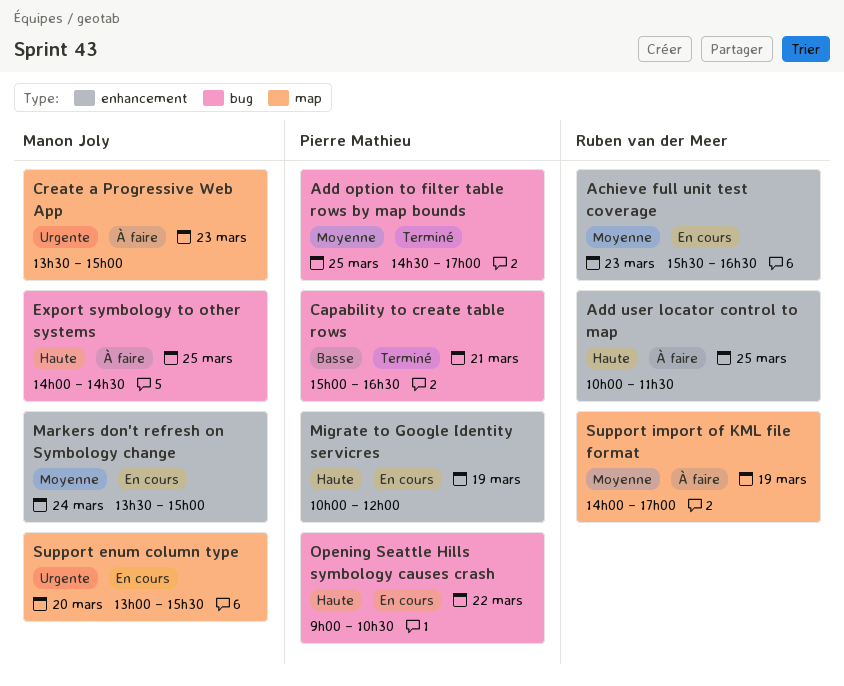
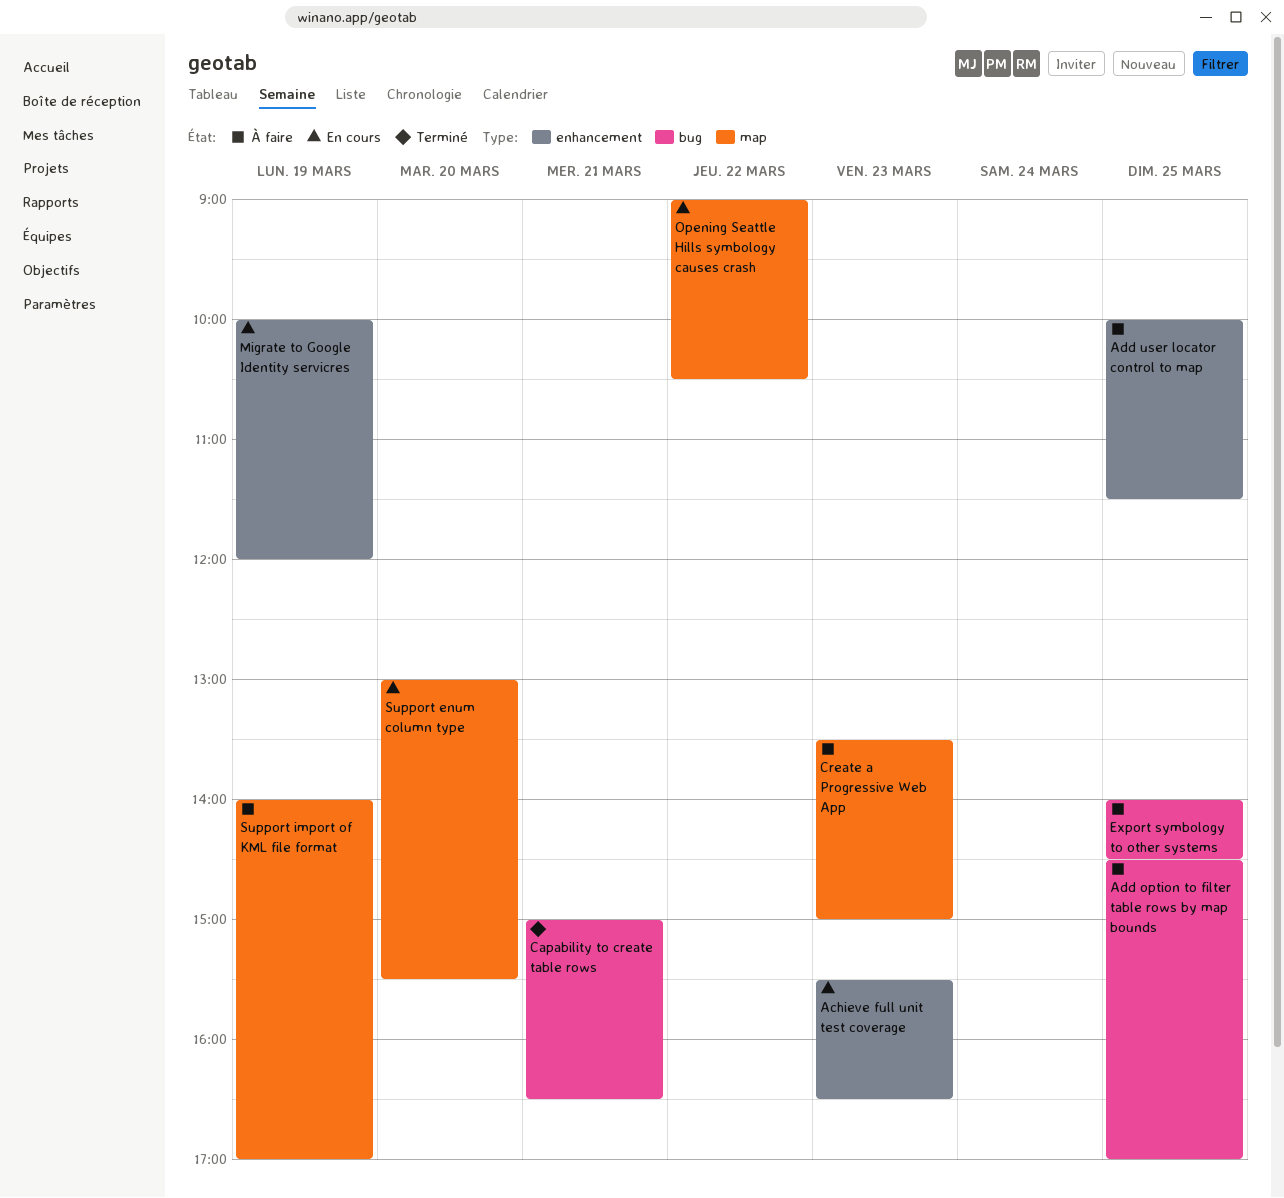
Add option to filter table rows by map bounds, status: Terminé -> À faire
Markers don't refresh on Symbology change: present -> none
Opening Seattle Hills symbology causes crash, label: bug -> map

